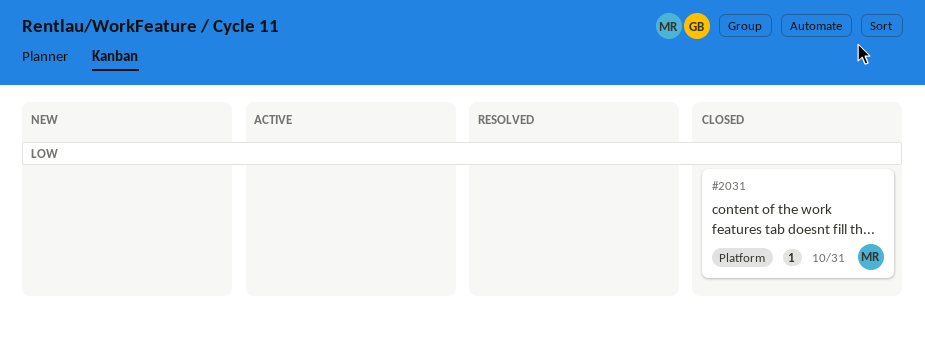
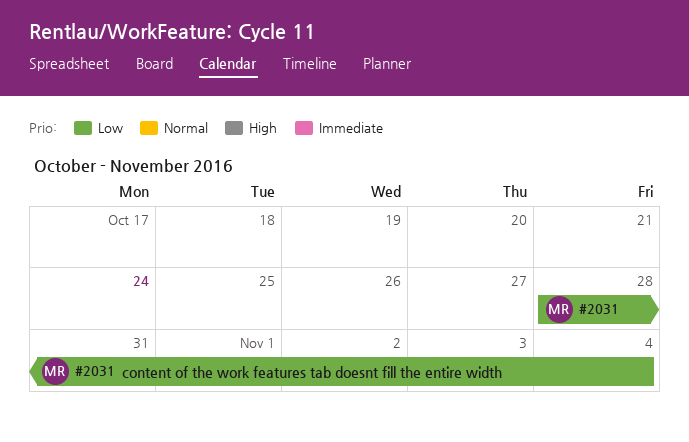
#2031, due: Oct 31 -> Nov 4

